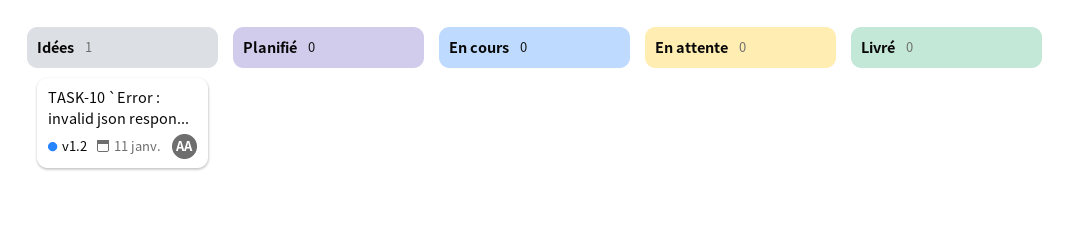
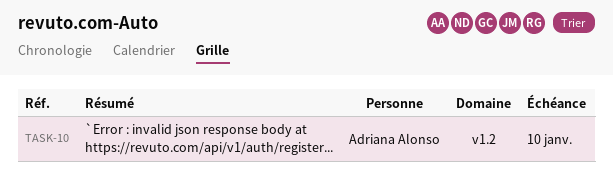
TASK-10, due: Jan 11 -> Jan 10

